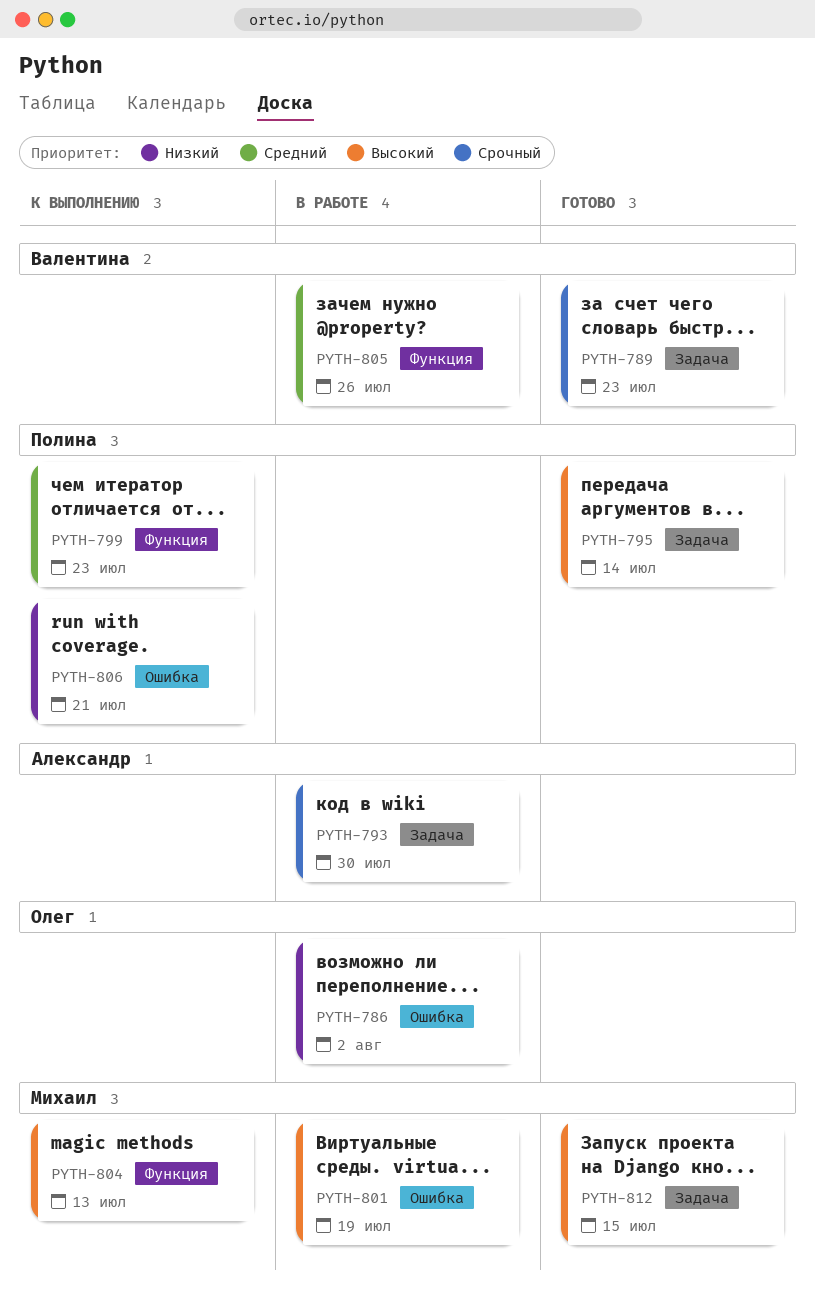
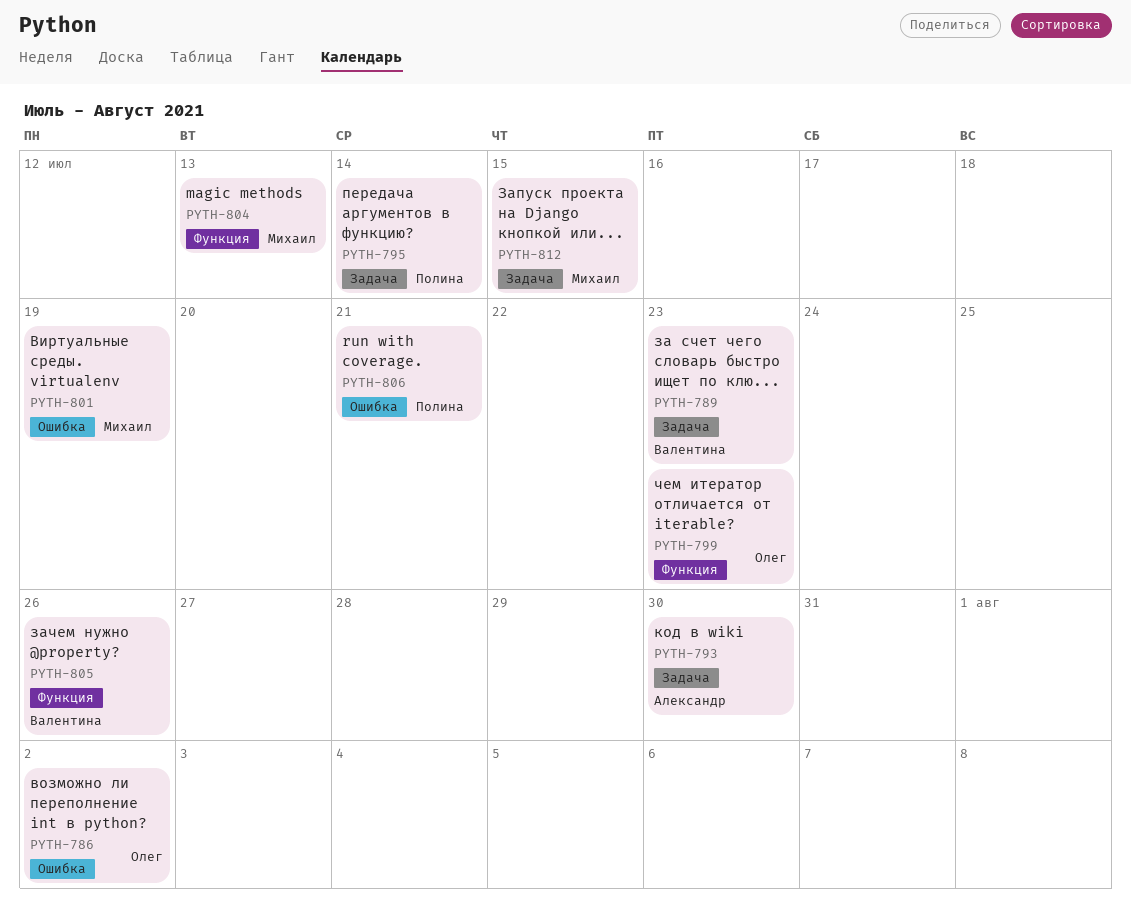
PYTH-799, owner: Полина -> Олег

